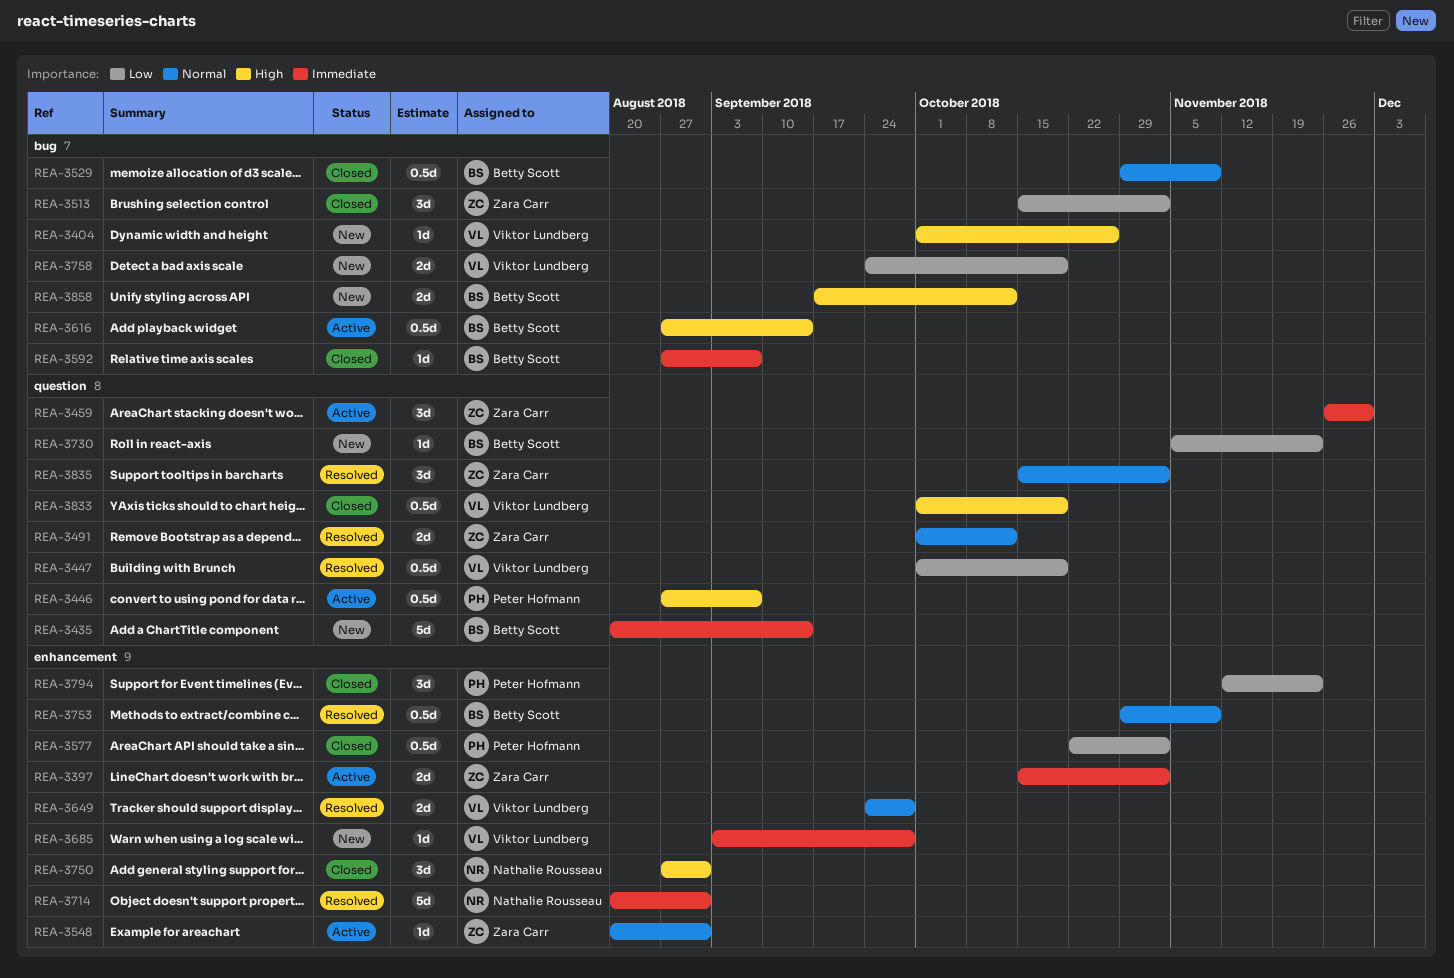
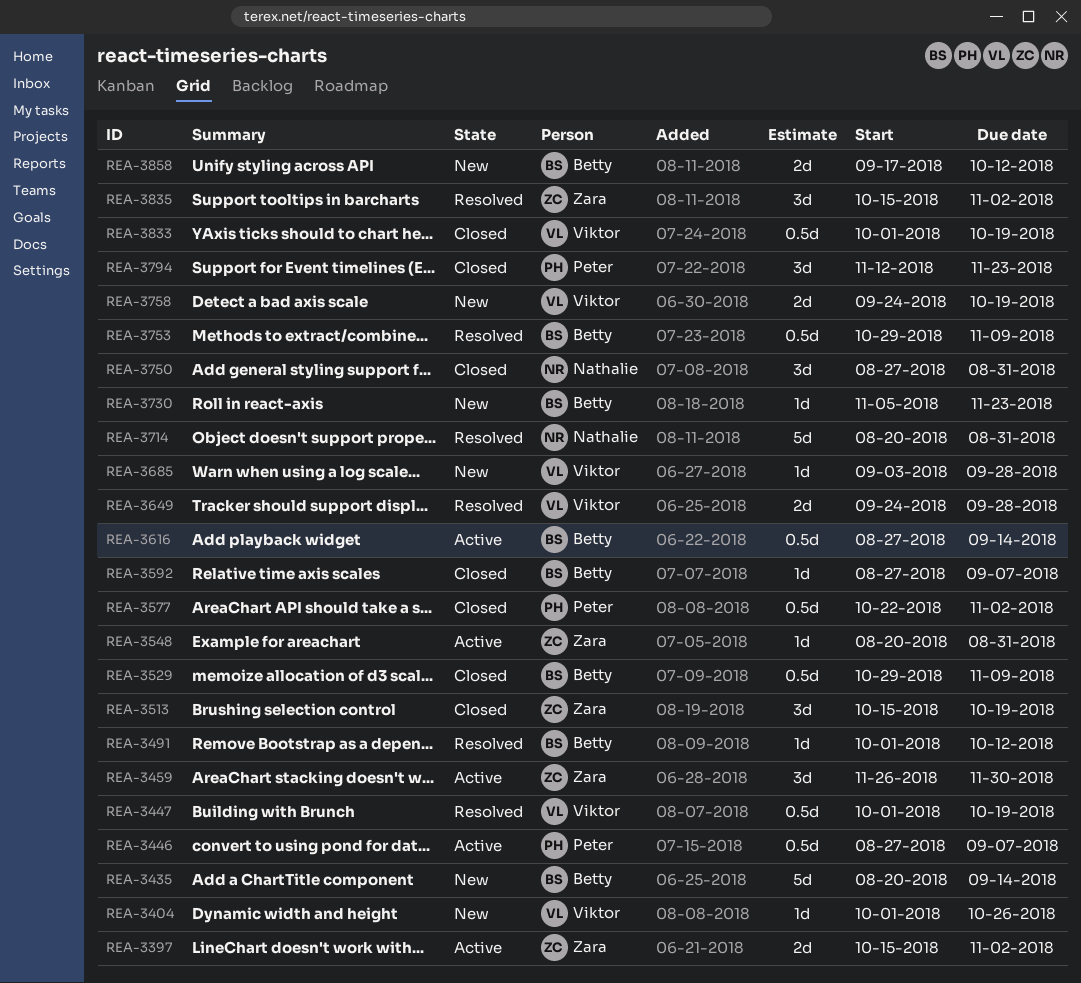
REA-3491, owner: Zara Carr -> Betty Scott
REA-3491, estimate: 2d -> 1d
REA-3513, due: Nov 2 -> Oct 19

